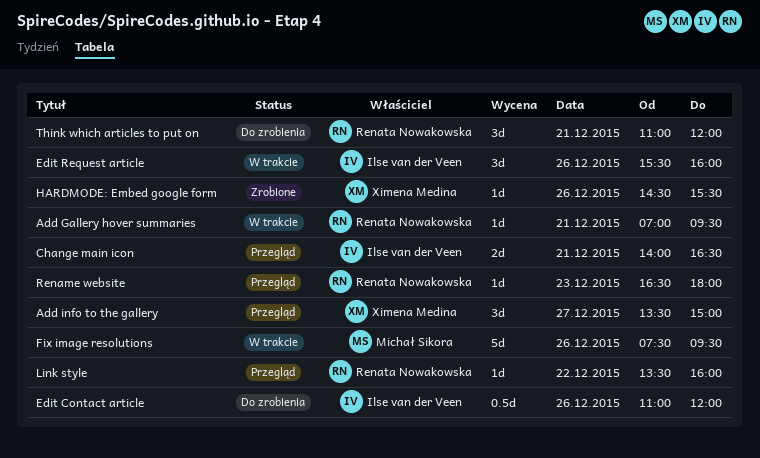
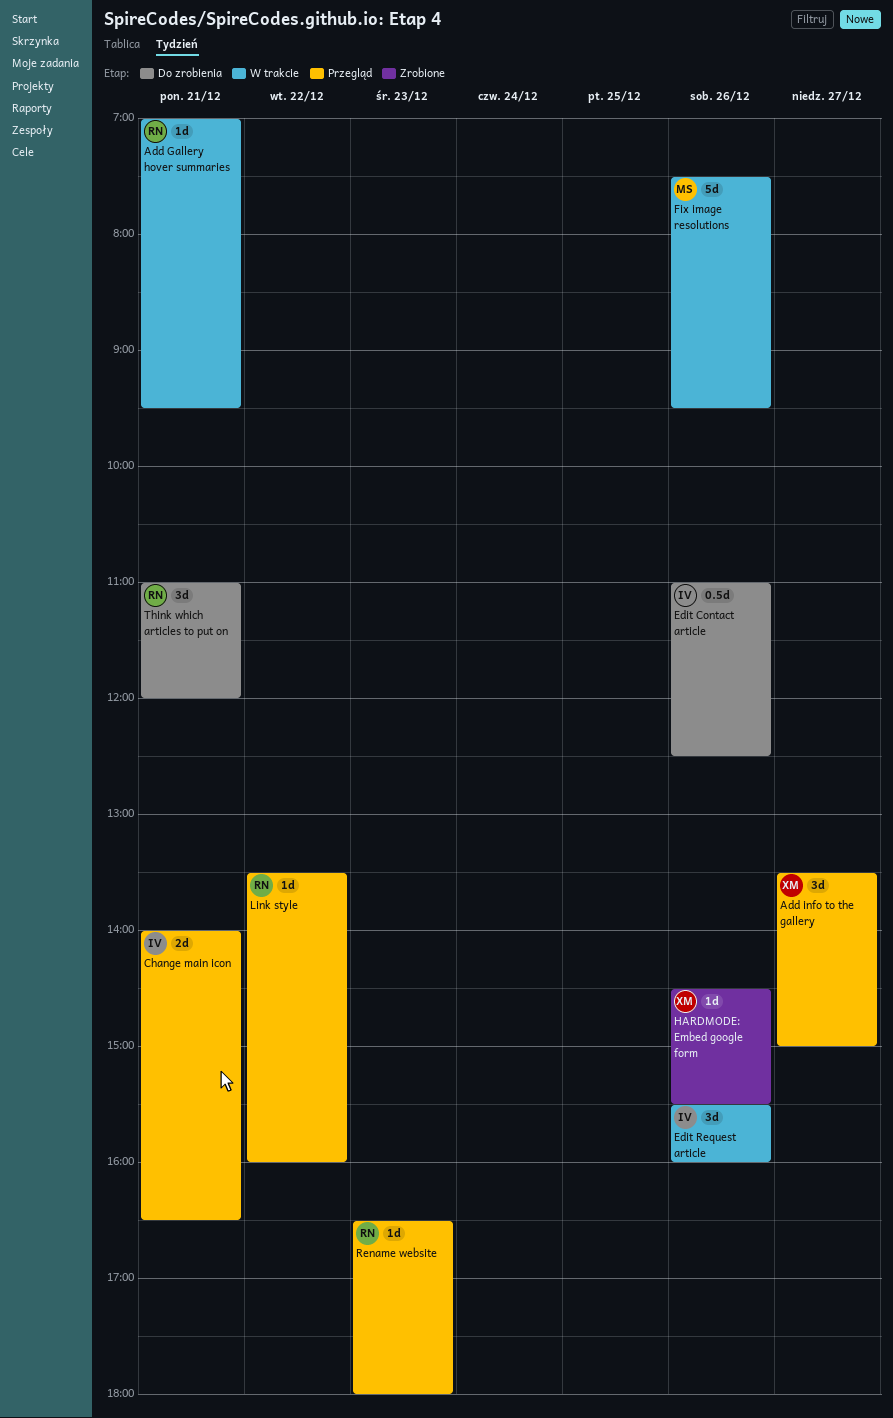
Edit Contact article, ends: 12:00 -> 12:30

